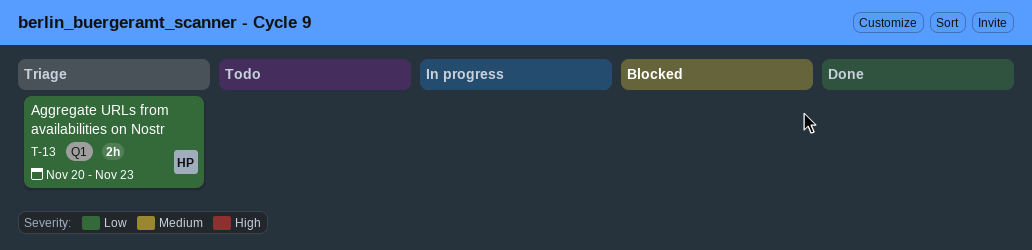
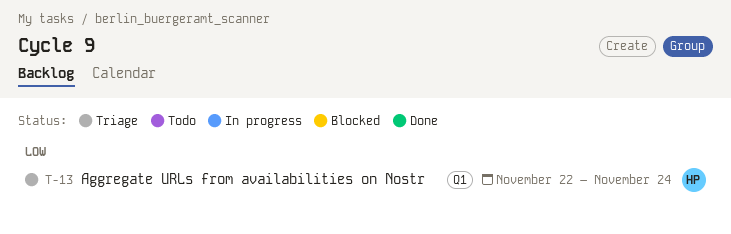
T-13, start: Nov 20 -> Nov 22
T-13, due: Nov 23 -> Nov 24

